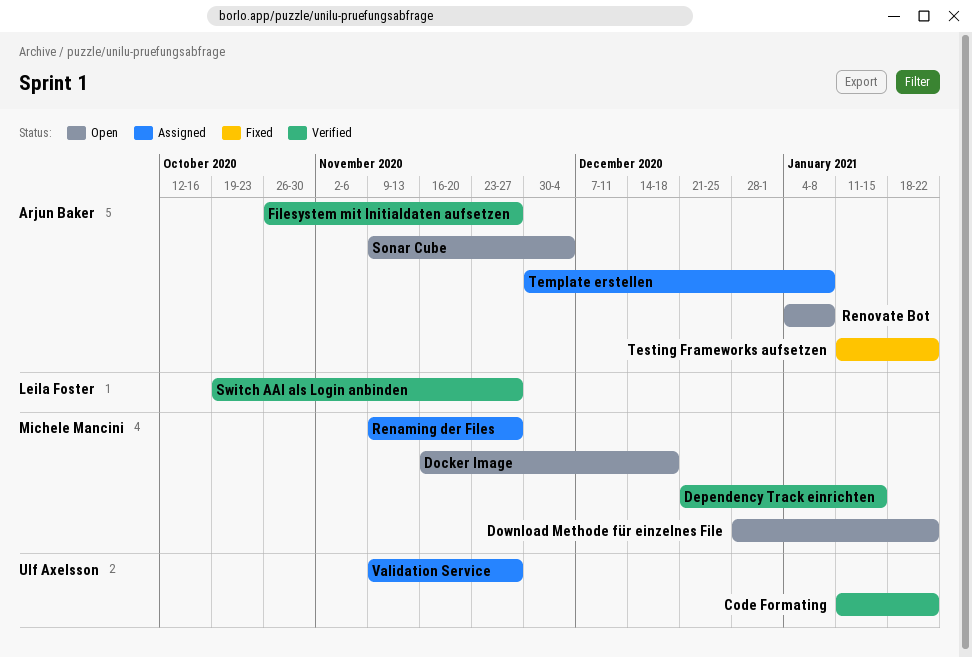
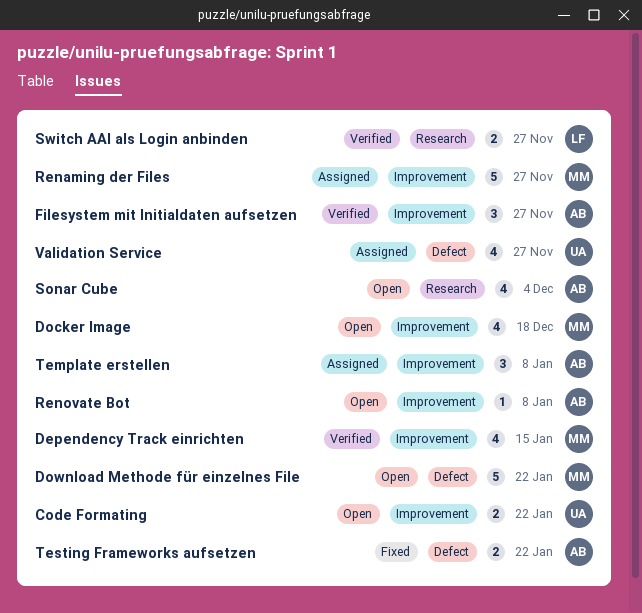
Code Formating, status: Verified -> Open

